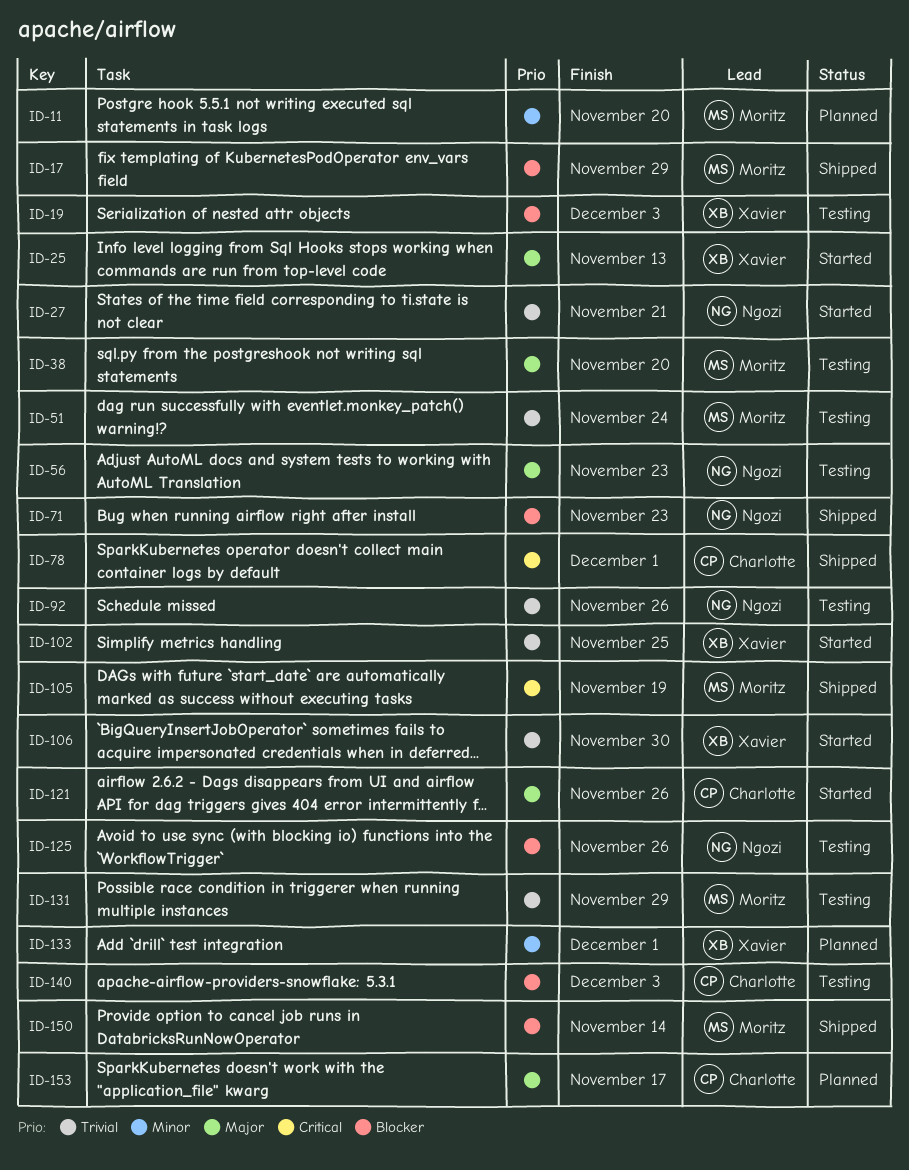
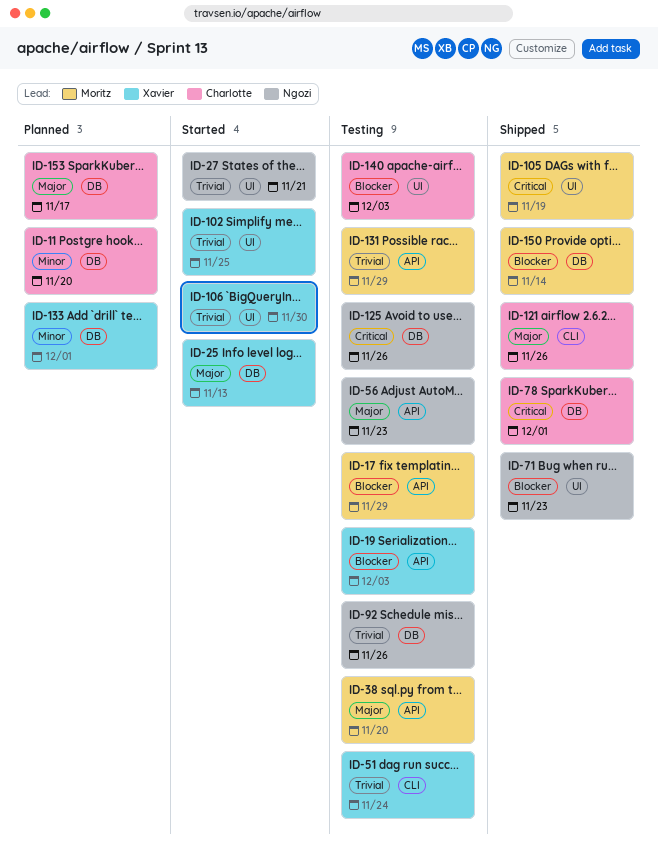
ID-11, owner: Moritz -> Charlotte
ID-17, status: Shipped -> Testing
ID-51, owner: Moritz -> Xavier
ID-121, status: Started -> Shipped
ID-125, priority: Blocker -> Critical

